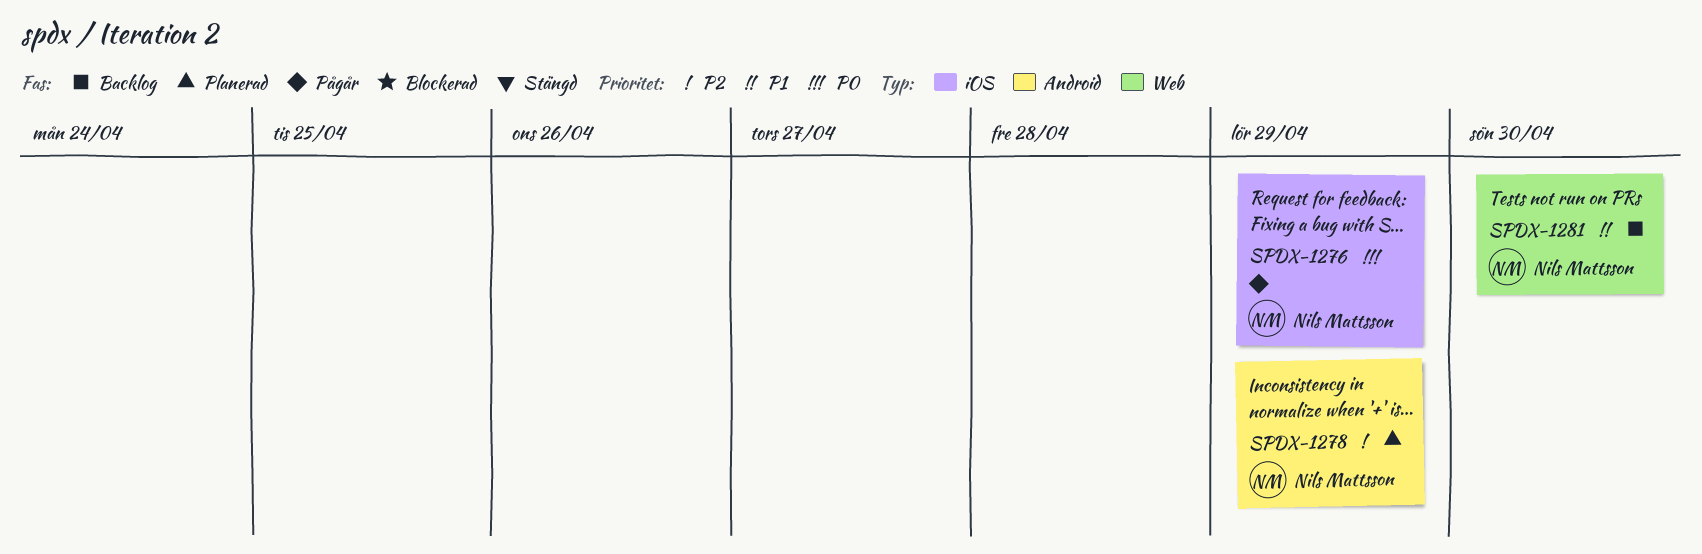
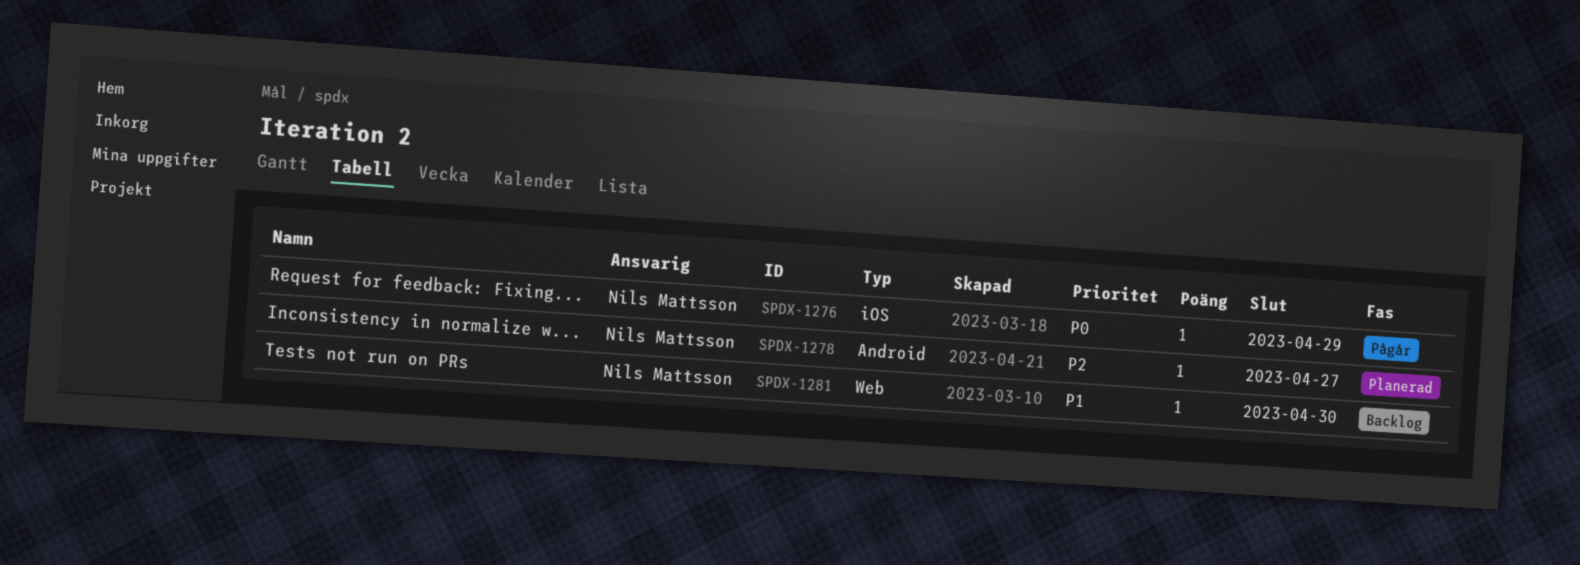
SPDX-1278, due: Apr 29 -> Apr 27

